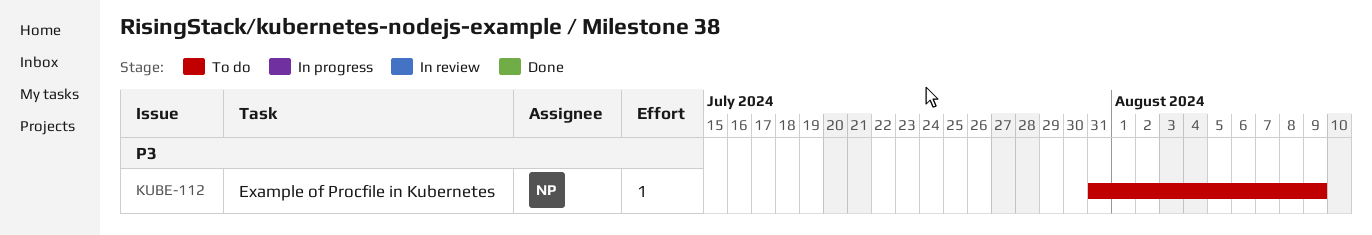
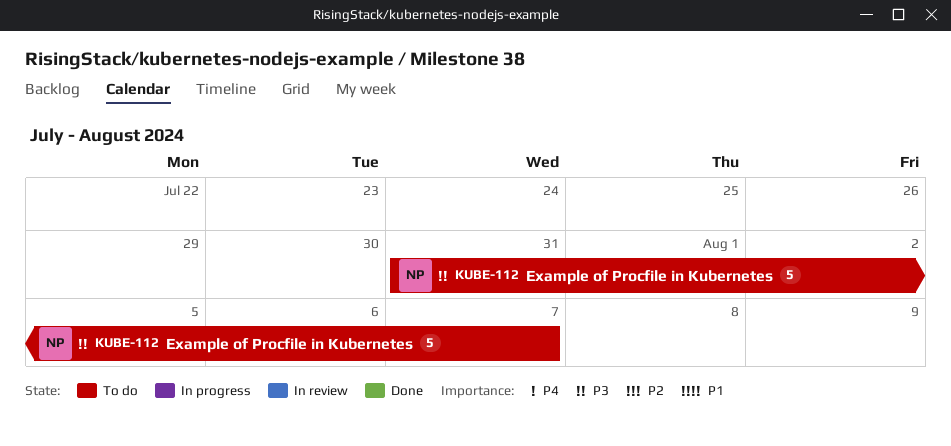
KUBE-112, estimate: 1 -> 5
KUBE-112, due: Aug 9 -> Aug 7

